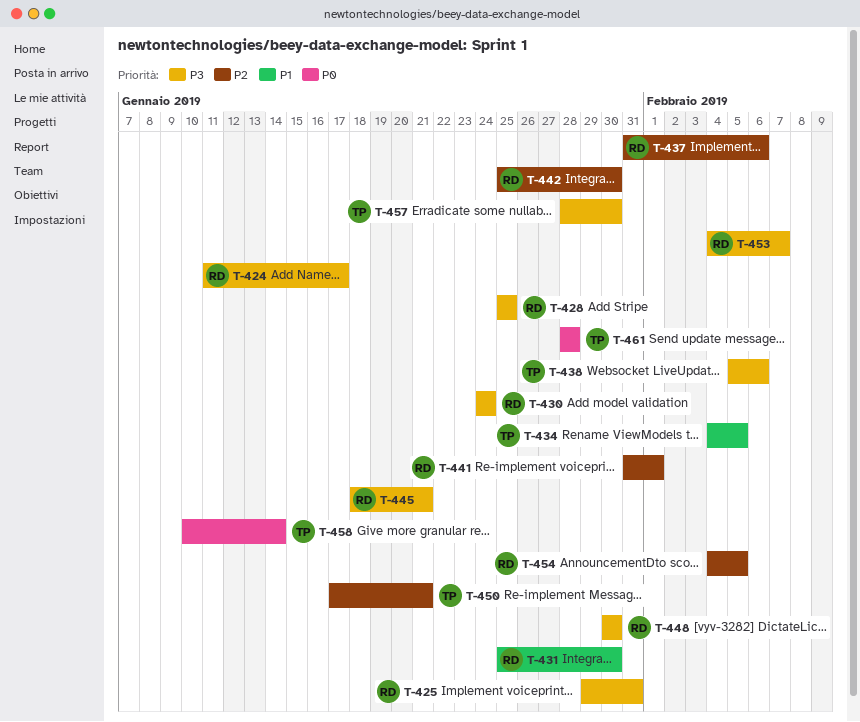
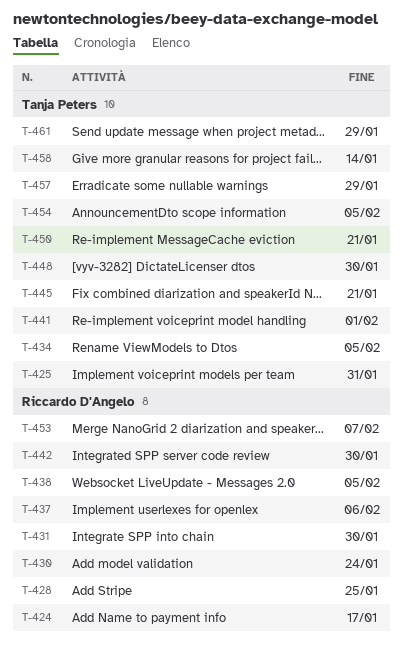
T-425, owner: Riccardo D'Angelo -> Tanja Peters
T-438, owner: Tanja Peters -> Riccardo D'Angelo
T-438, due: Feb 6 -> Feb 5
T-441, owner: Riccardo D'Angelo -> Tanja Peters
T-445, owner: Riccardo D'Angelo -> Tanja Peters
T-448, owner: Riccardo D'Angelo -> Tanja Peters
T-454, owner: Riccardo D'Angelo -> Tanja Peters
T-457, due: Jan 30 -> Jan 29
T-461, due: Jan 28 -> Jan 29

